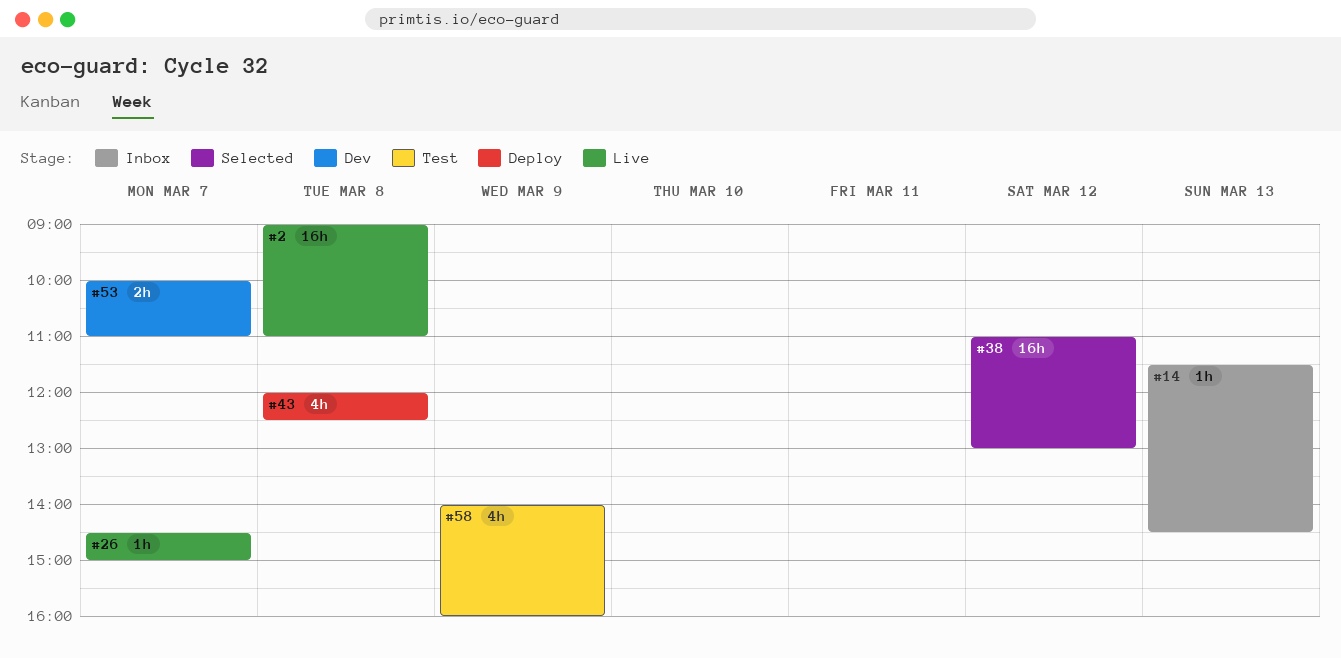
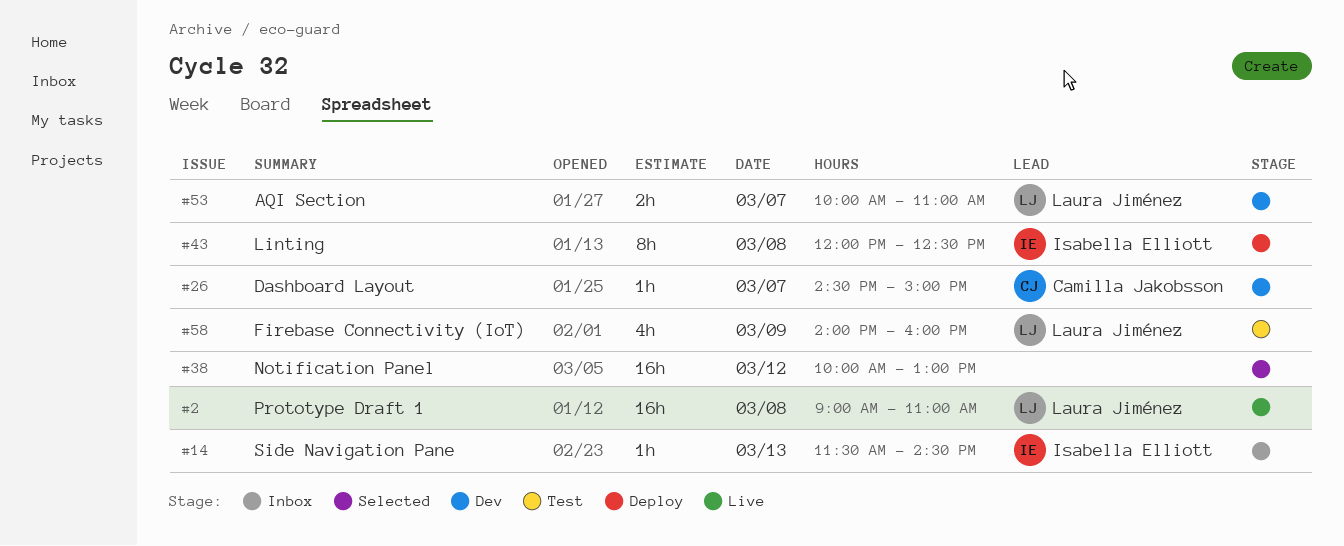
#26, status: Live -> Dev
#38, begins: 11:00 -> 10:00
#43, estimate: 4h -> 8h

